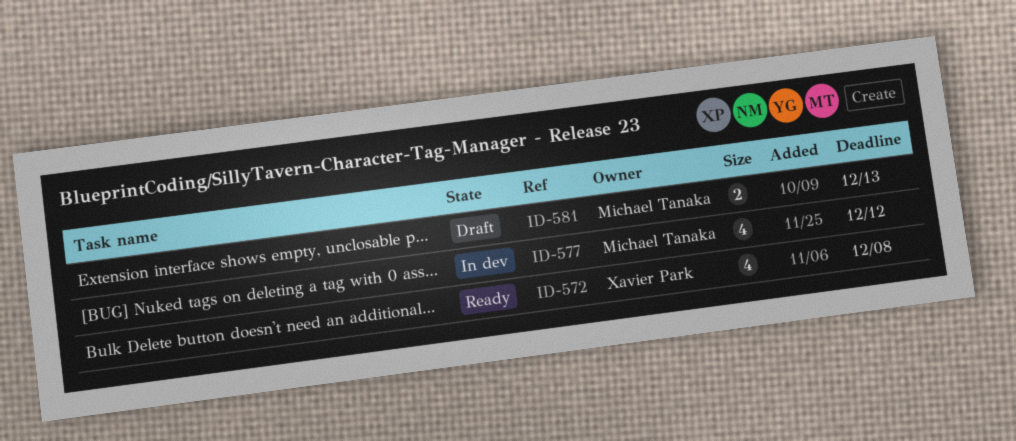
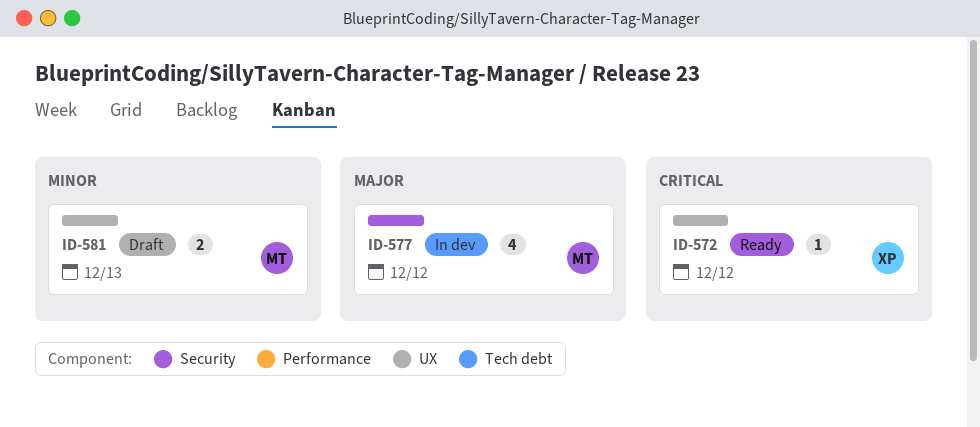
ID-572, estimate: 4 -> 1
ID-572, due: Dec 8 -> Dec 12

